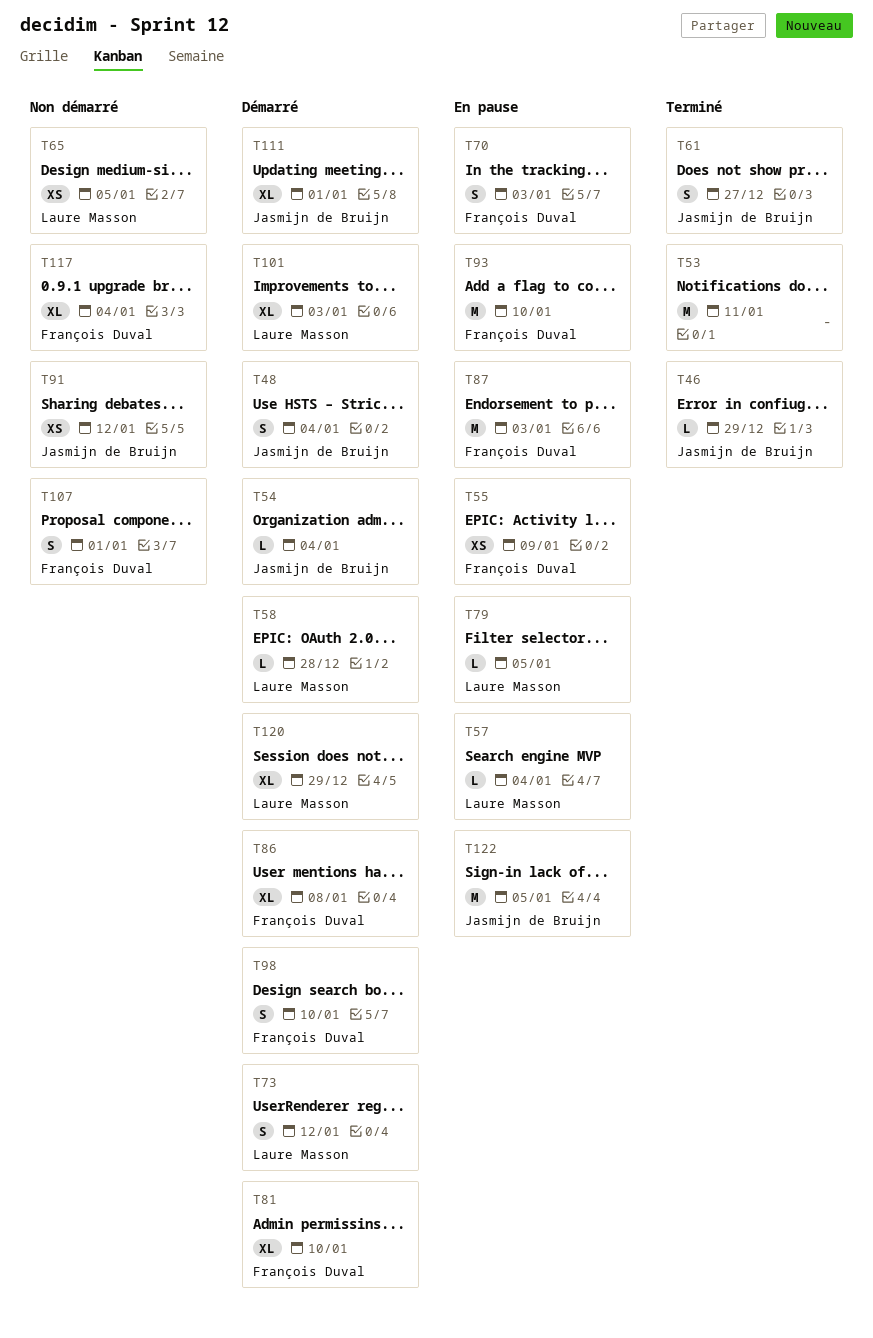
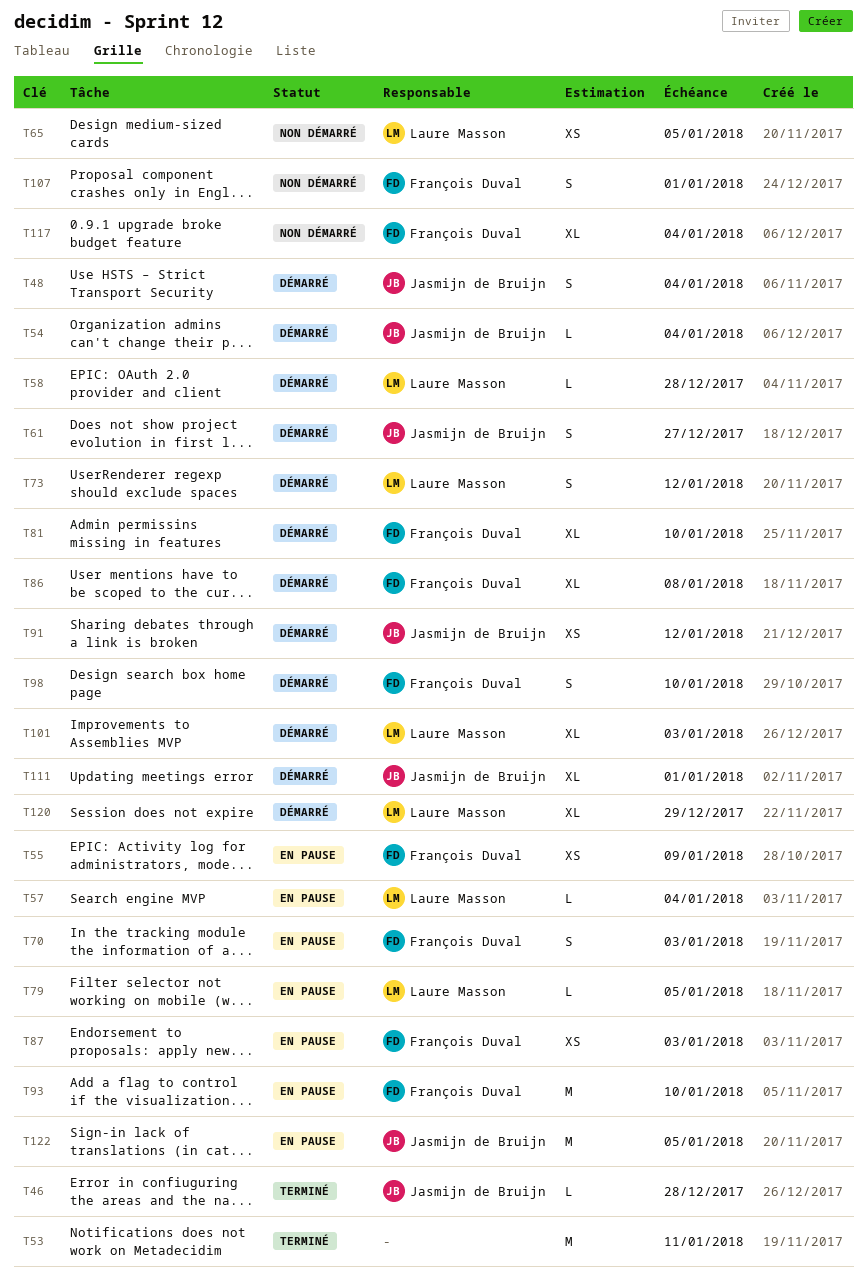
T46, due: Dec 29 -> Dec 28
T61, status: Terminé -> Démarré
T87, estimate: M -> XS
T91, status: Non démarré -> Démarré

